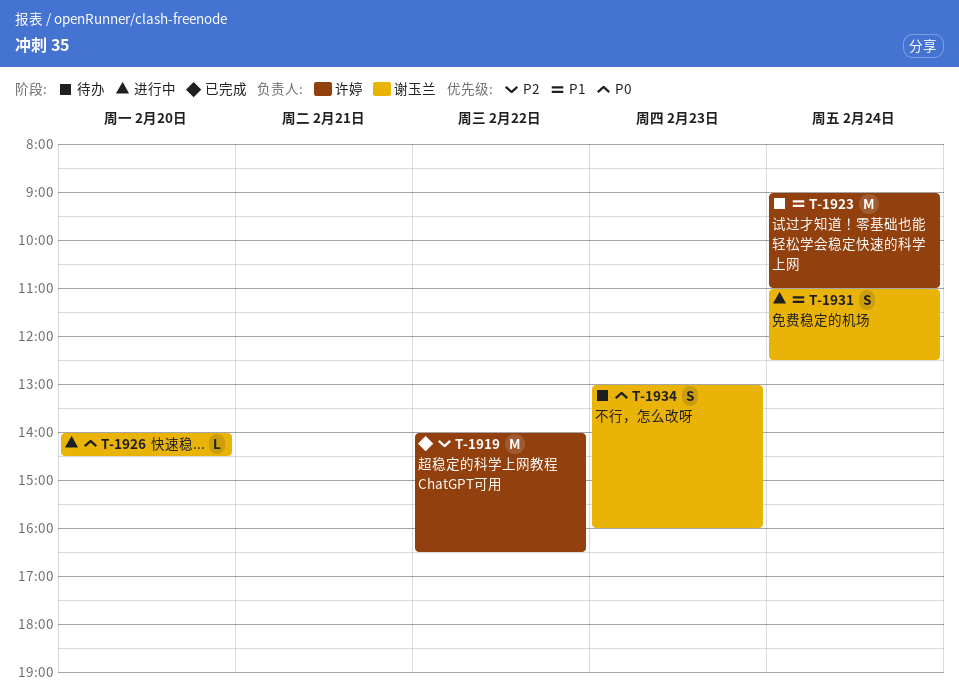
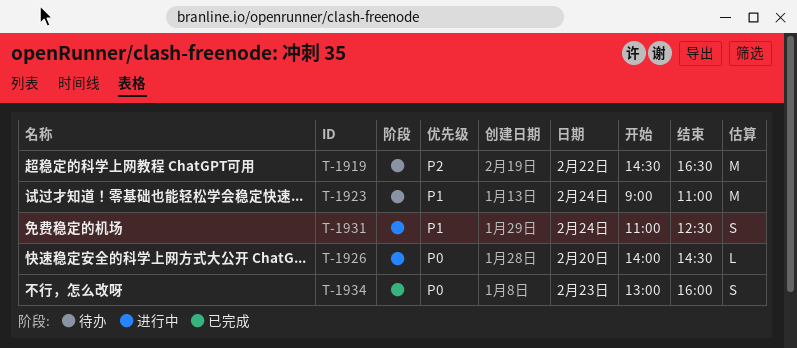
T-1919, status: 已完成 -> 待办
T-1919, begins: 14:00 -> 14:30
T-1934, status: 待办 -> 已完成

